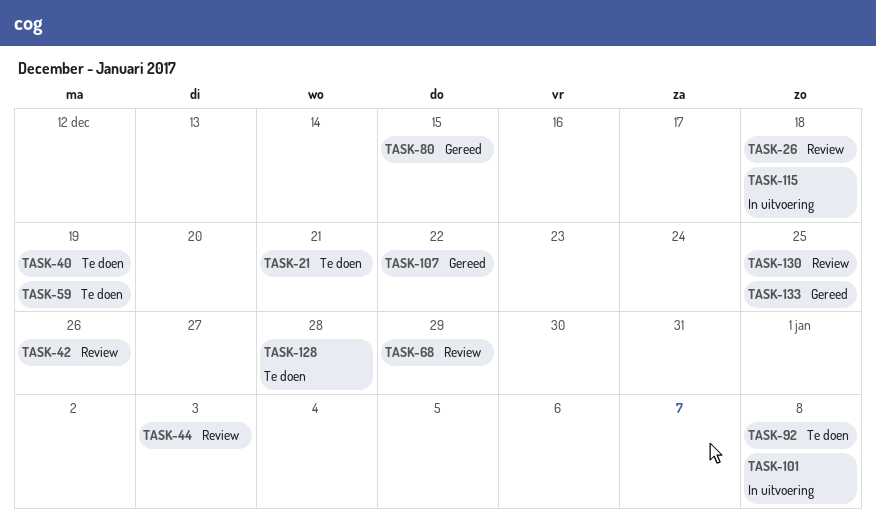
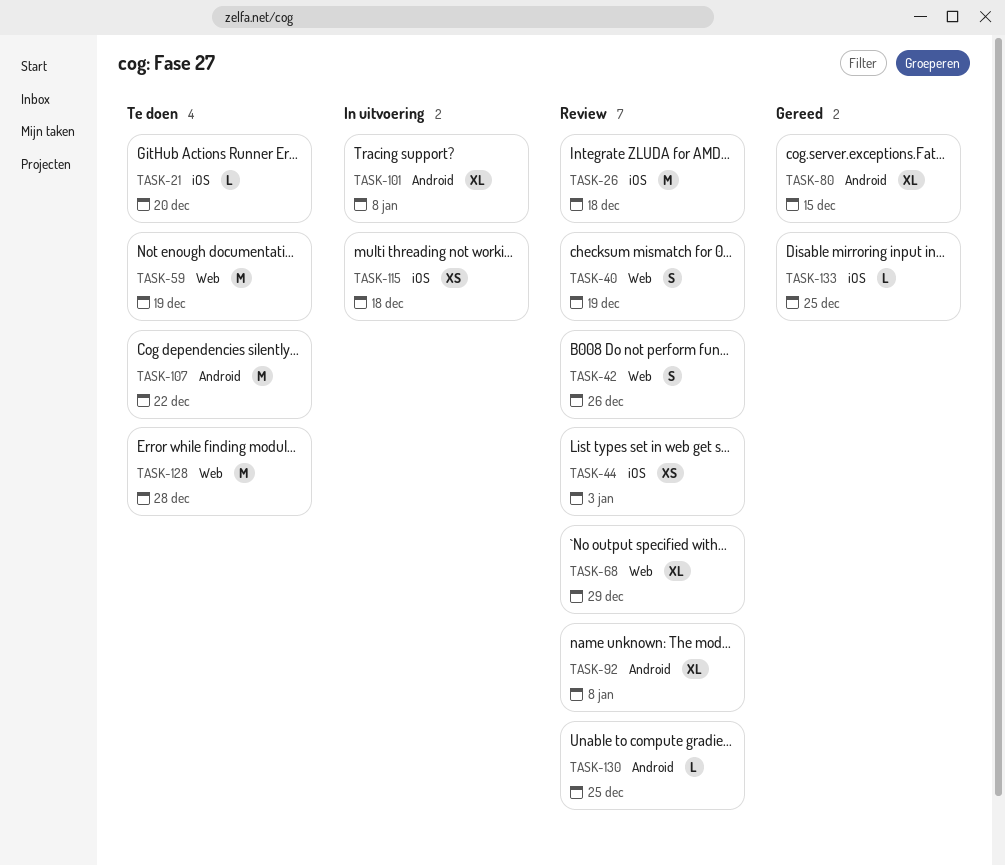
TASK-21, due: Dec 21 -> Dec 20
TASK-40, status: Te doen -> Review
TASK-92, status: Te doen -> Review
TASK-107, status: Gereed -> Te doen

